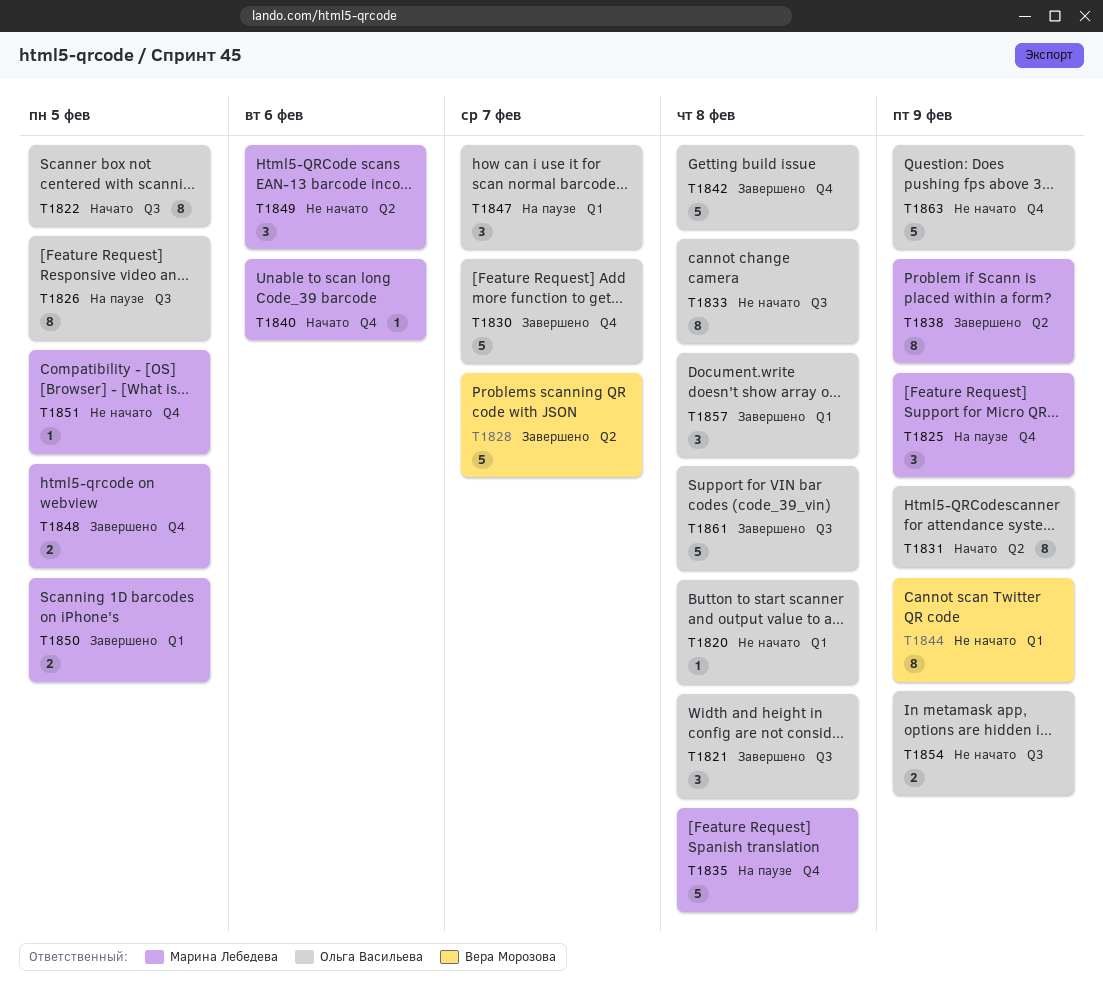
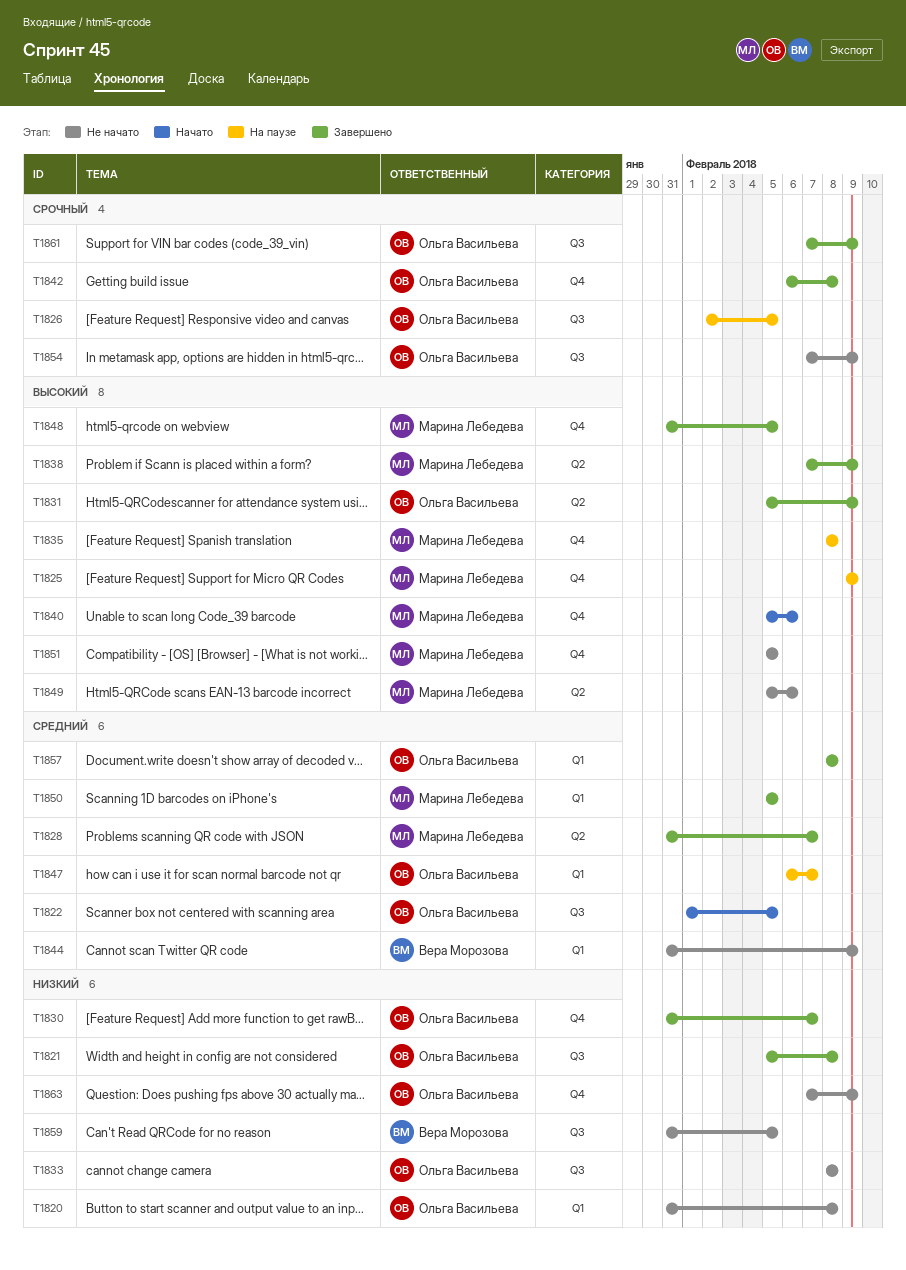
T1828, owner: Вера Морозова -> Марина Лебедева
T1831, status: Начато -> Завершено
T1859: none -> present
T1861, due: Feb 8 -> Feb 9

